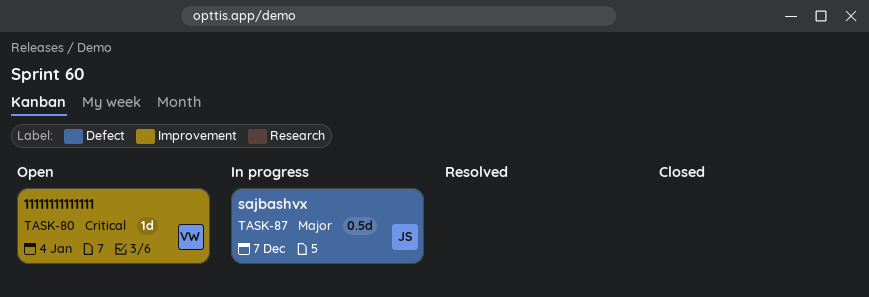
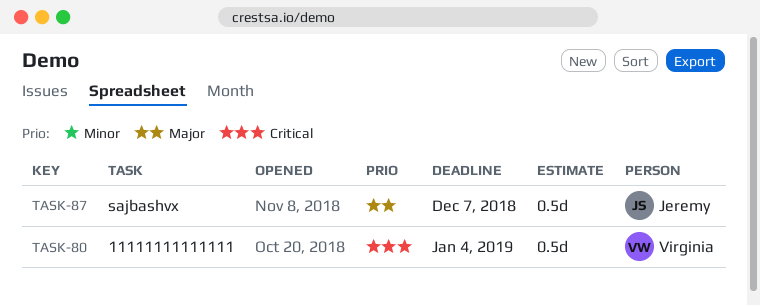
TASK-80, estimate: 1d -> 0.5d

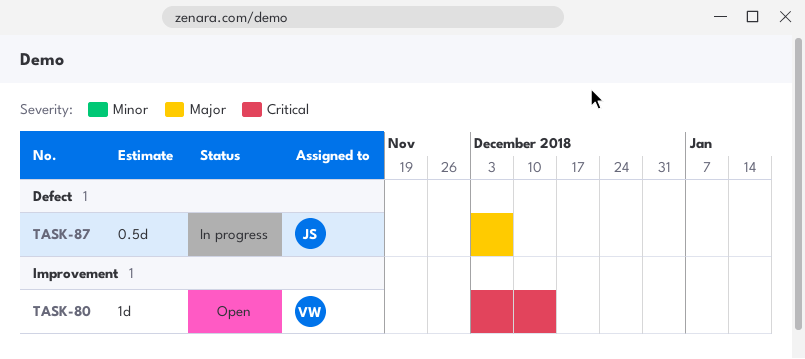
TASK-80, estimate: 0.5d -> 1d
TASK-80, due: Jan 4 -> Dec 14

